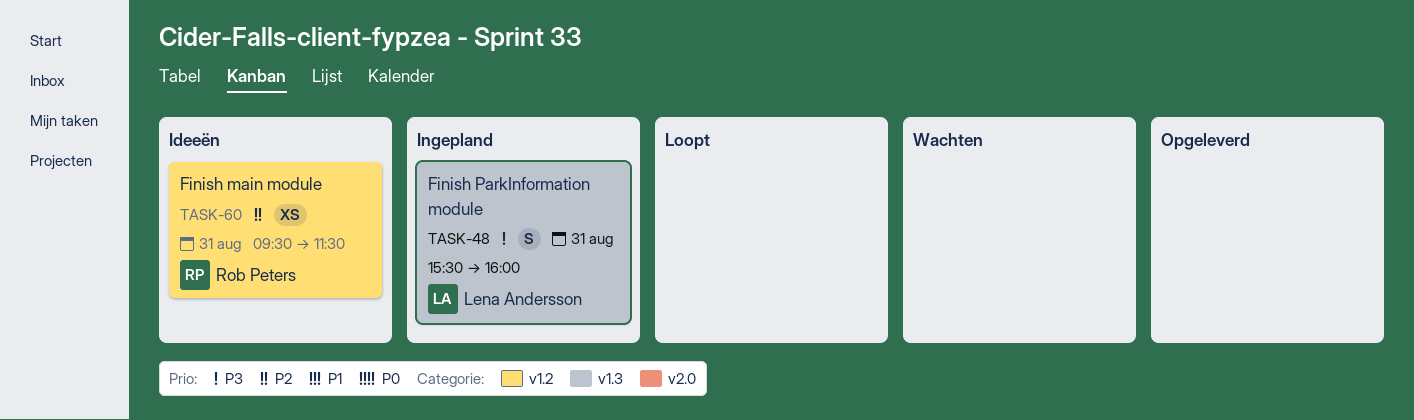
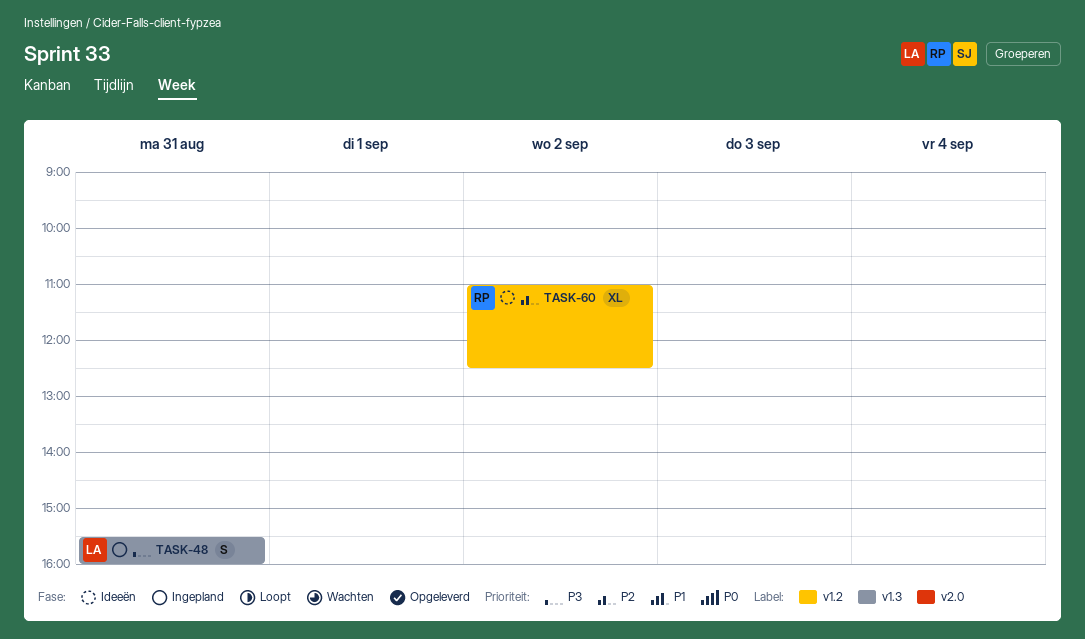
TASK-60, estimate: XS -> XL
TASK-60, day: Aug 31 -> Sep 2
TASK-60, begins: 09:30 -> 11:00
TASK-60, ends: 11:30 -> 12:30

